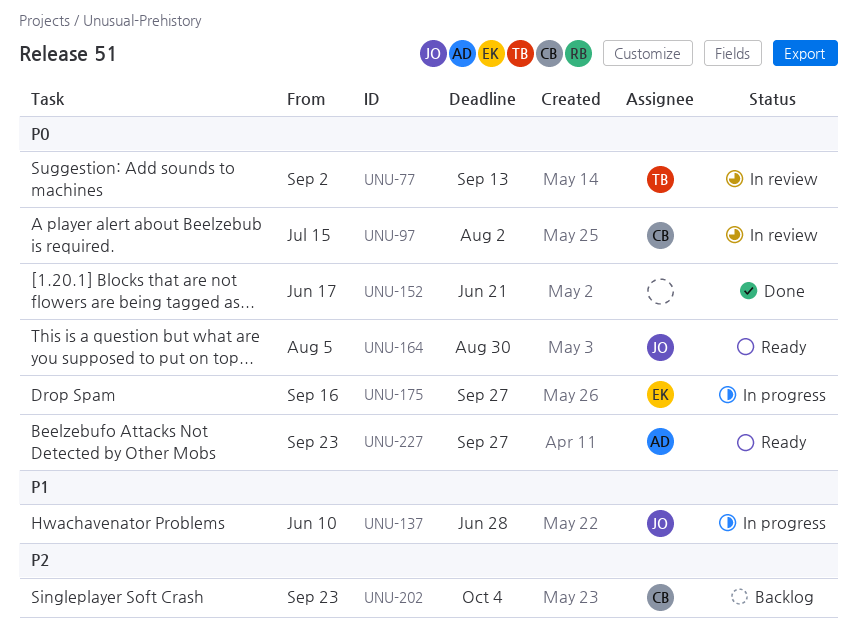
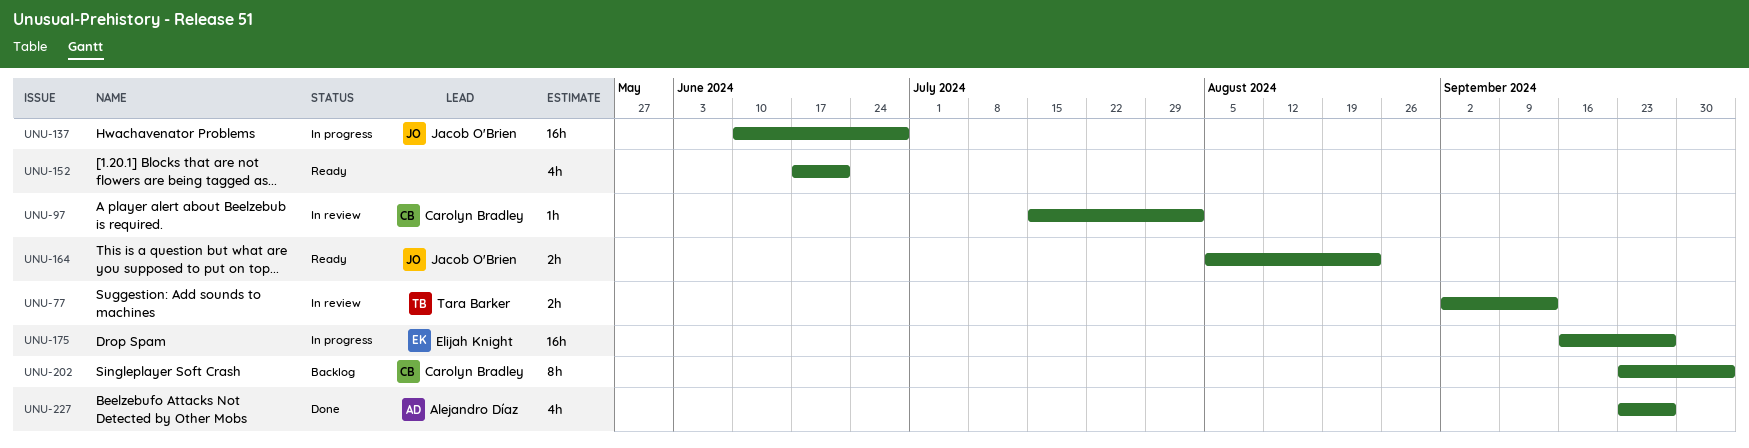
UNU-152, status: Done -> Ready
UNU-164, due: Aug 30 -> Aug 23
UNU-227, status: Ready -> Done

